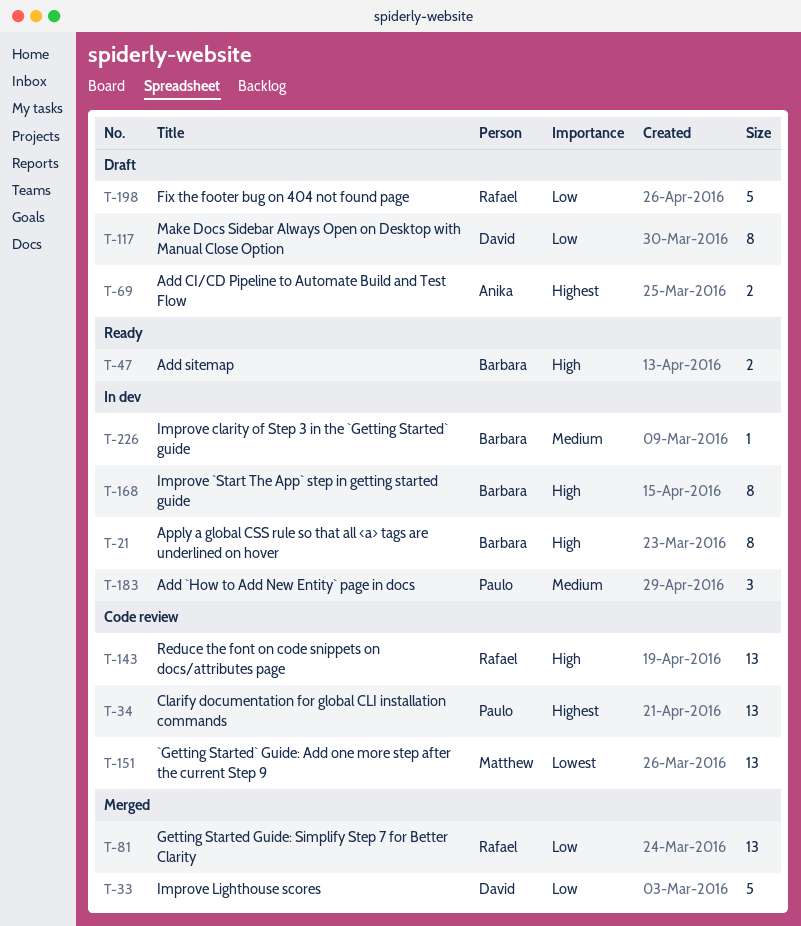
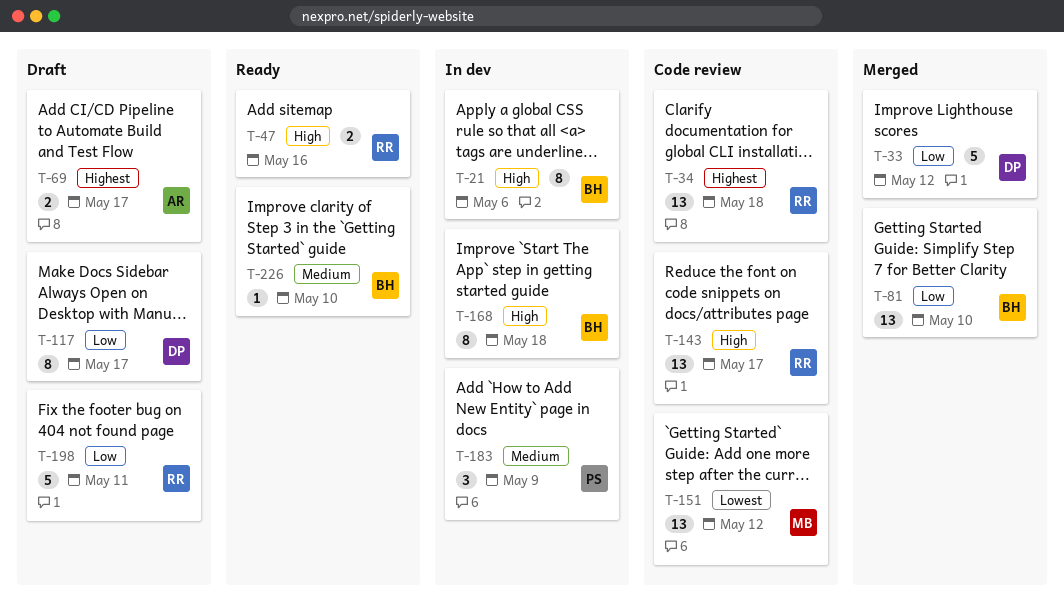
T-34, owner: Paulo -> Rafael
T-47, owner: Barbara -> Rafael
T-81, owner: Rafael -> Barbara
T-226, status: In dev -> Ready

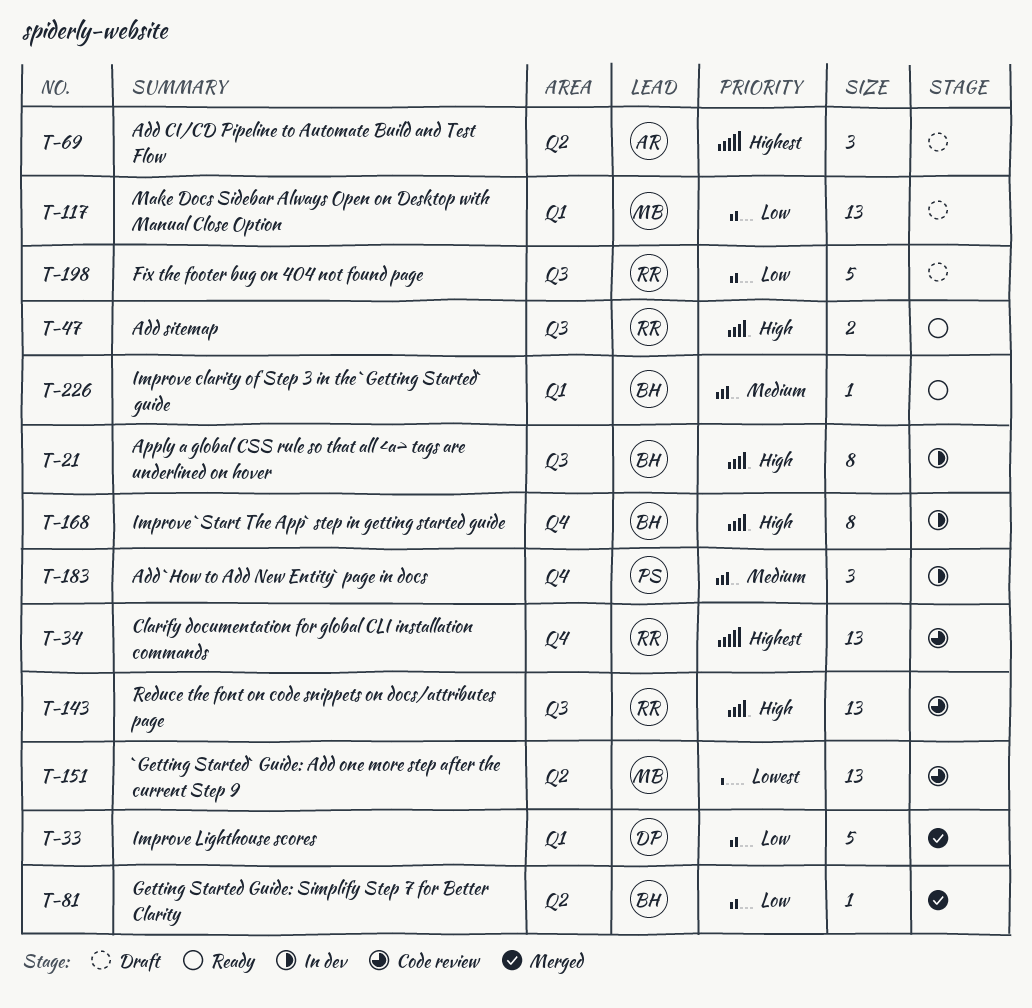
T-69, estimate: 2 -> 3
T-81, estimate: 13 -> 1
T-117, owner: DP -> MB
T-117, estimate: 8 -> 13

